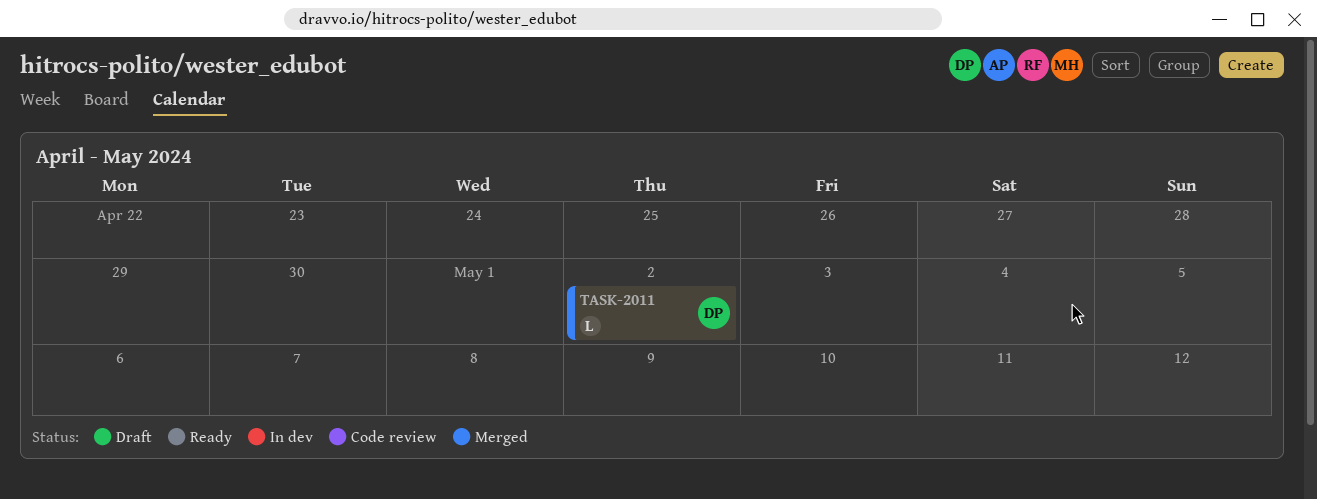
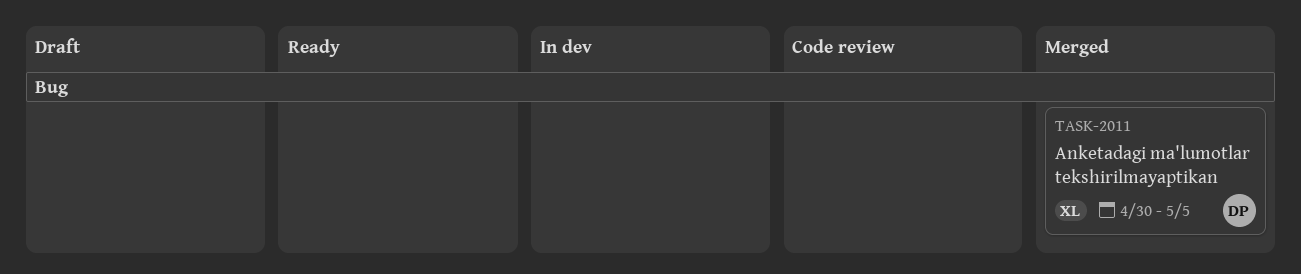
TASK-2011, estimate: L -> XL
TASK-2011, due: May 2 -> May 5

